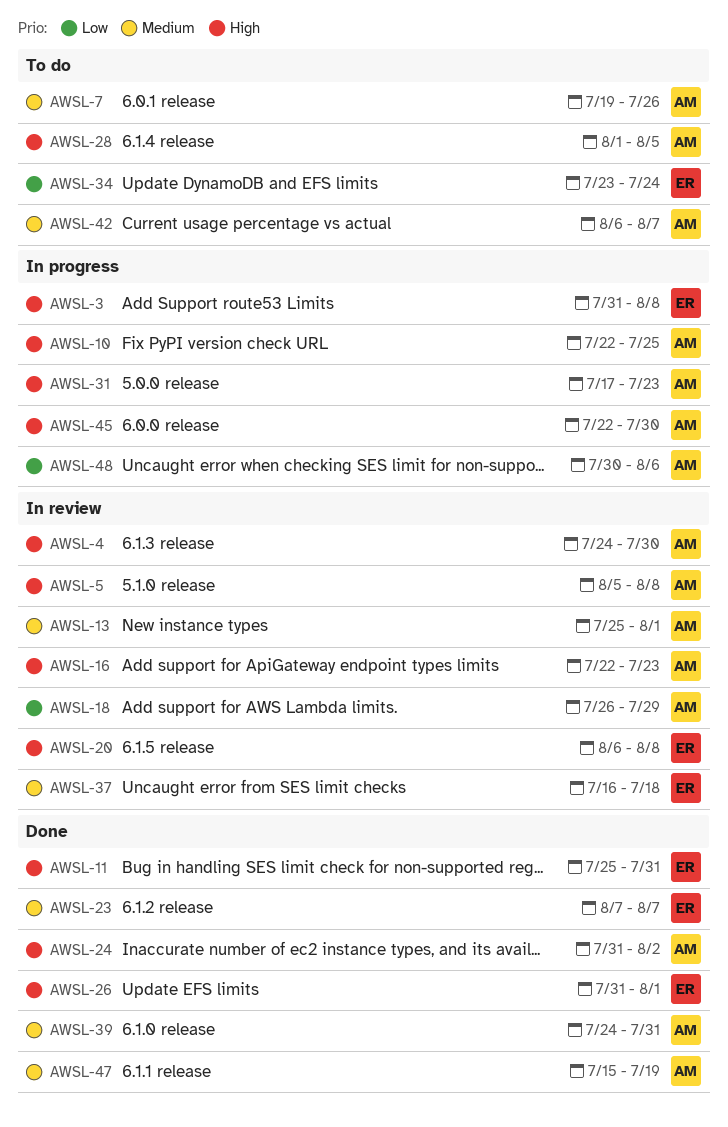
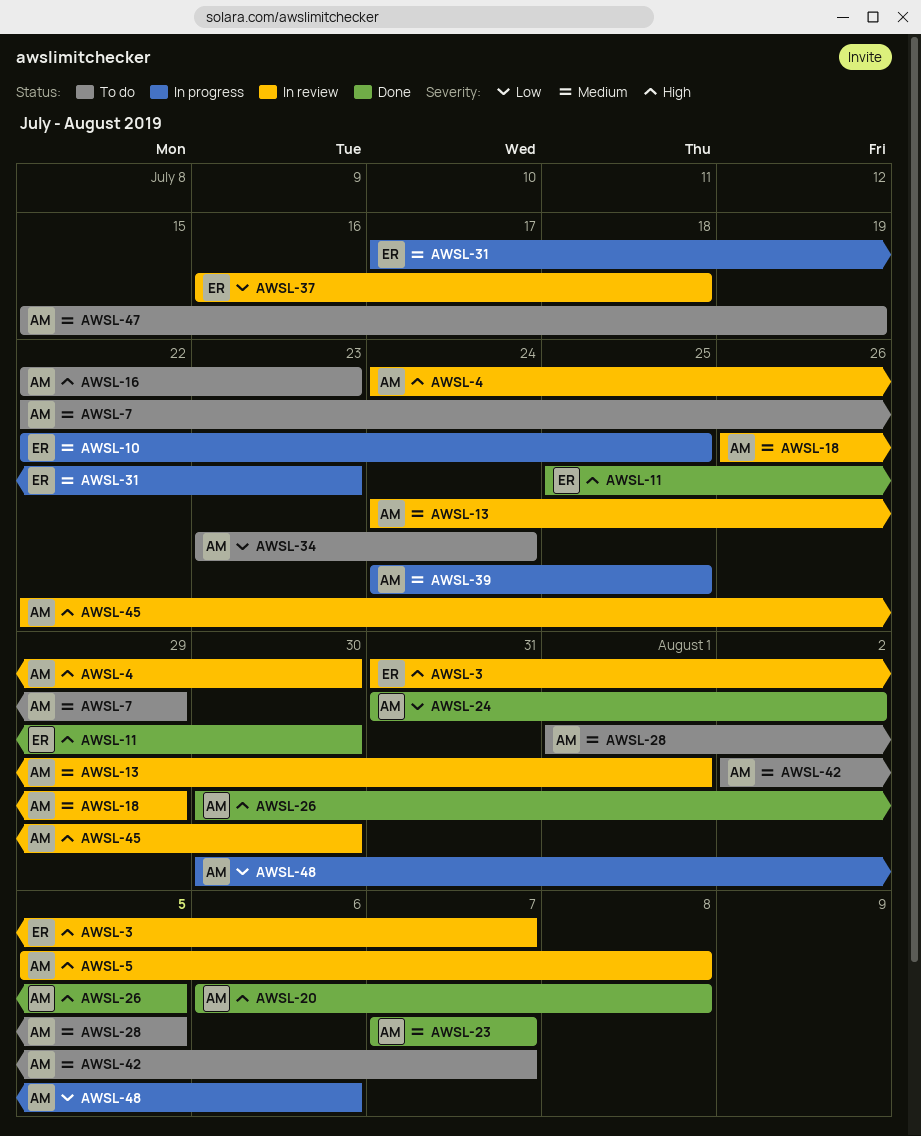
AWSL-3, status: In progress -> In review
AWSL-3, due: Aug 8 -> Aug 7
AWSL-7, start: Jul 19 -> Jul 22
AWSL-7, due: Jul 26 -> Jul 29
AWSL-10, owner: AM -> ER
AWSL-10, priority: High -> Medium
AWSL-11, due: Jul 31 -> Jul 30
AWSL-13, start: Jul 25 -> Jul 24
AWSL-16, status: In review -> To do
AWSL-18, priority: Low -> Medium
AWSL-20, status: In review -> Done
AWSL-20, owner: ER -> AM
AWSL-23, owner: ER -> AM
AWSL-24, priority: High -> Low
AWSL-26, owner: ER -> AM
AWSL-26, start: Jul 31 -> Jul 30
AWSL-26, due: Aug 1 -> Aug 5
AWSL-28, priority: High -> Medium
AWSL-31, owner: AM -> ER
AWSL-31, priority: High -> Medium
AWSL-34, owner: ER -> AM
AWSL-37, priority: Medium -> Low
AWSL-39, status: Done -> In progress
AWSL-39, due: Jul 31 -> Jul 25
AWSL-42, start: Aug 6 -> Aug 2
AWSL-45, status: In progress -> In review
AWSL-47, status: Done -> To do

